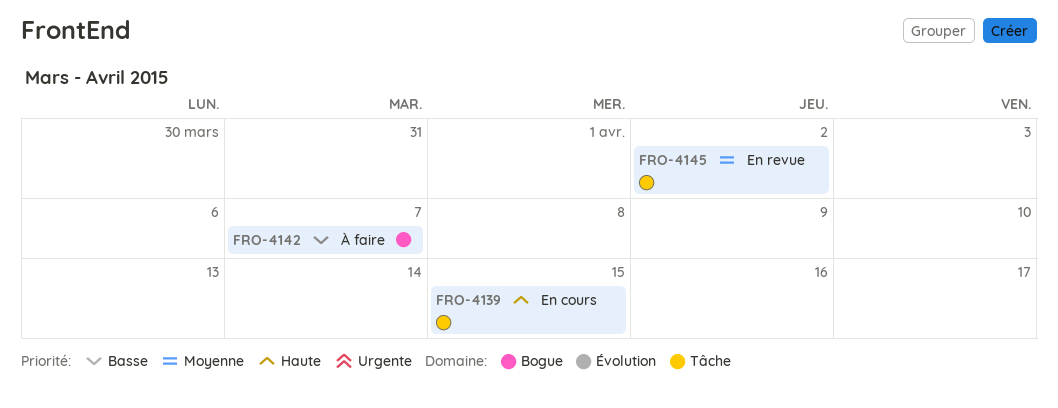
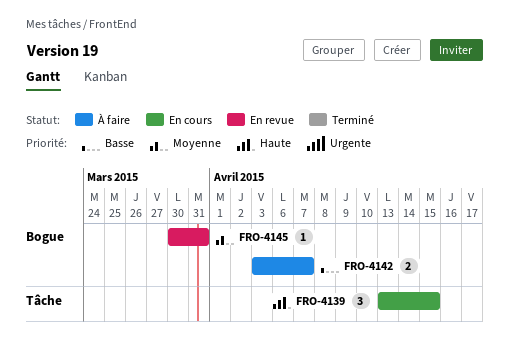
FRO-4145, label: Tâche -> Bogue
FRO-4145, due: Apr 2 -> Mar 31

